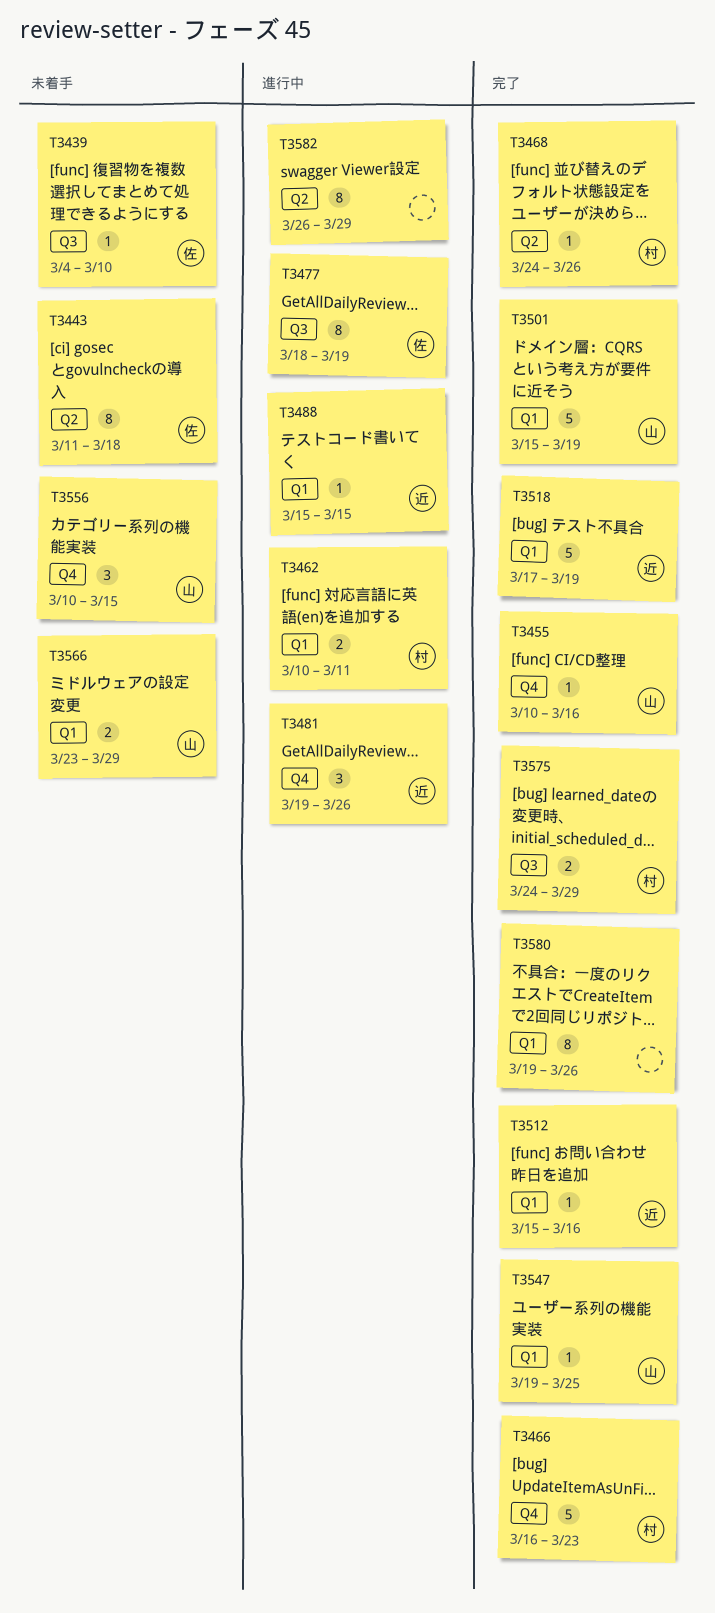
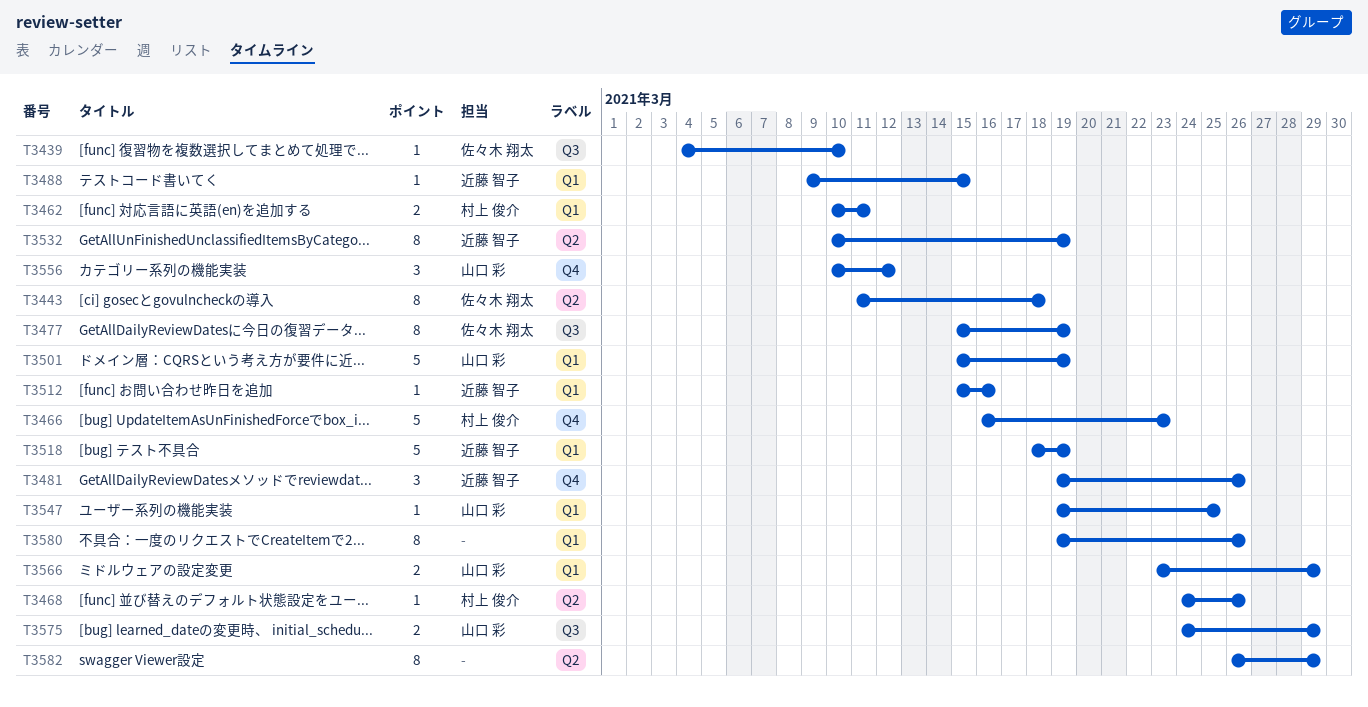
T3455: present -> none
T3477, start: Mar 18 -> Mar 15
T3488, start: Mar 15 -> Mar 9
T3518, start: Mar 17 -> Mar 18
T3532: none -> present
T3556, due: Mar 15 -> Mar 12
T3575, owner: 村上 俊介 -> 山口 彩

